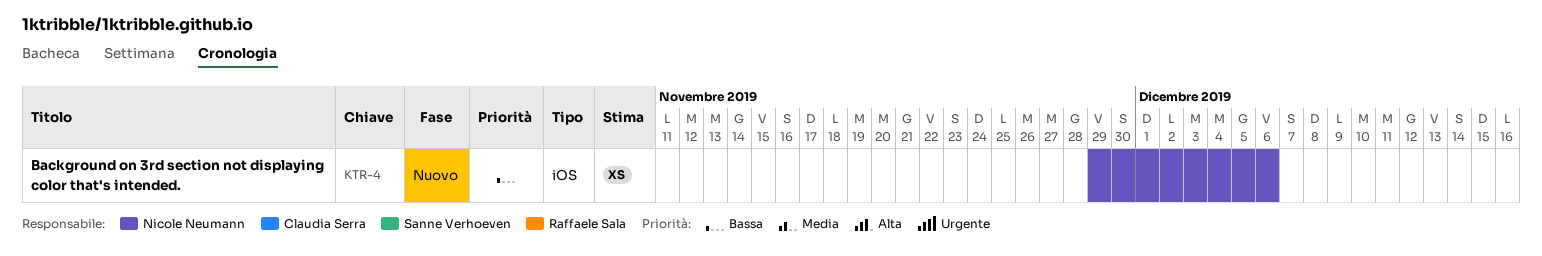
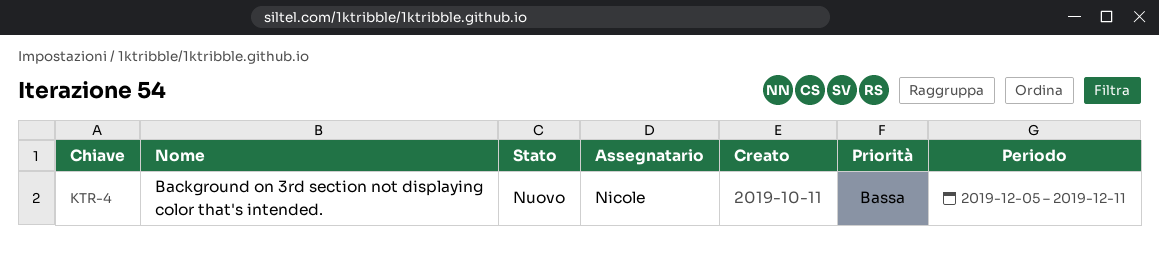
KTR-4, start: Nov 29 -> Dec 5
KTR-4, due: Dec 6 -> Dec 11

